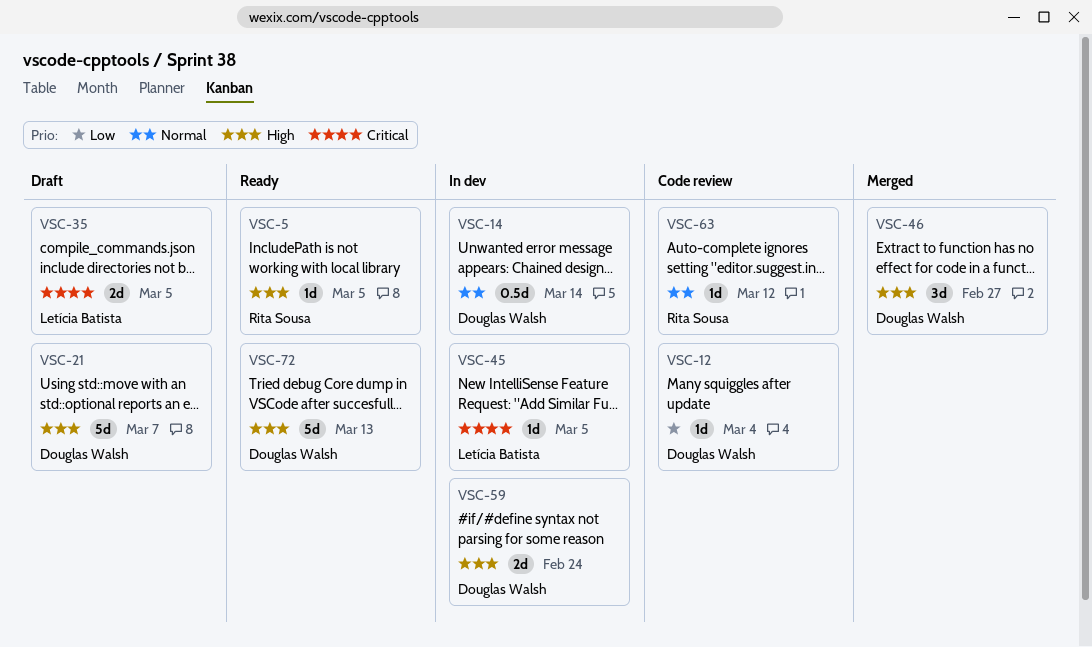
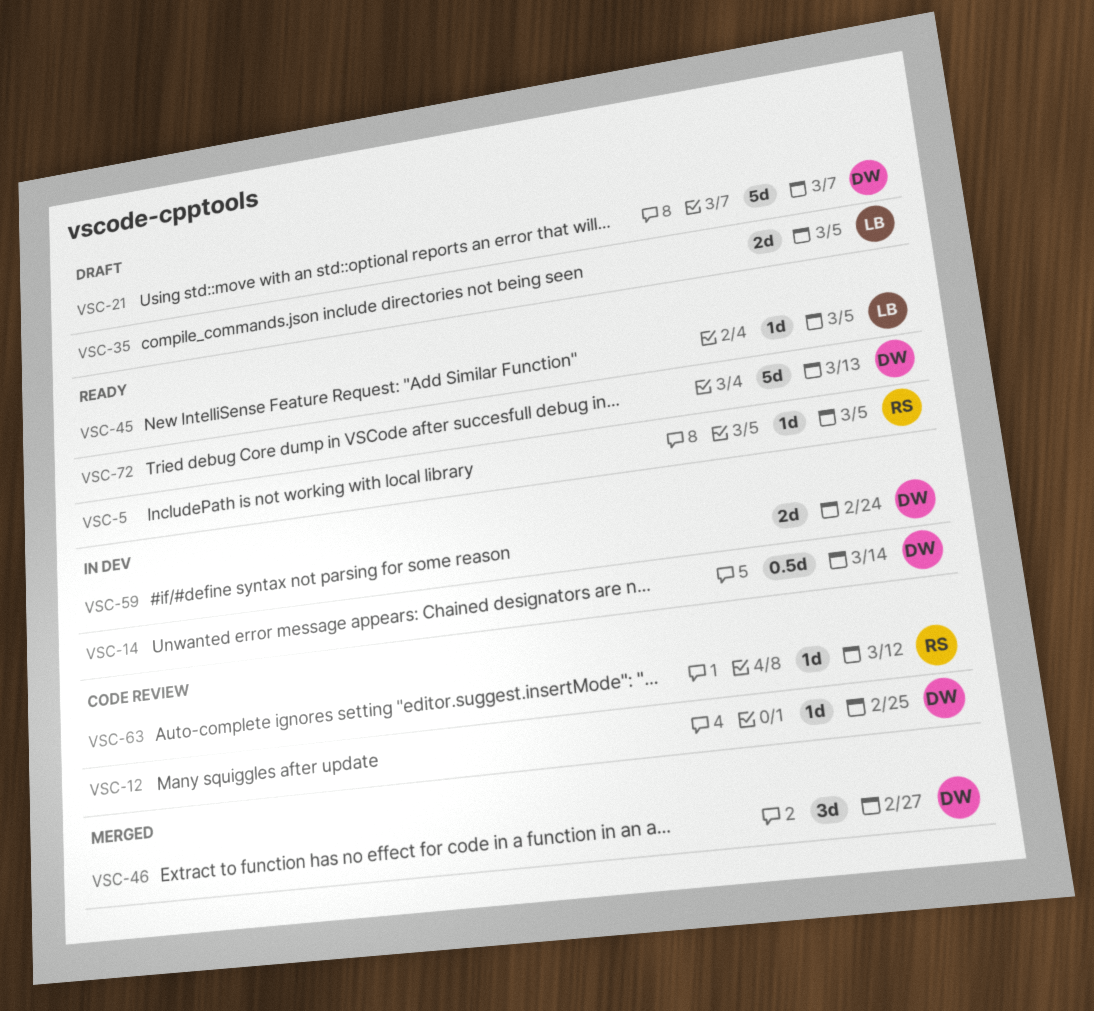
VSC-12, due: Mar 4 -> Feb 25
VSC-45, status: In dev -> Ready

